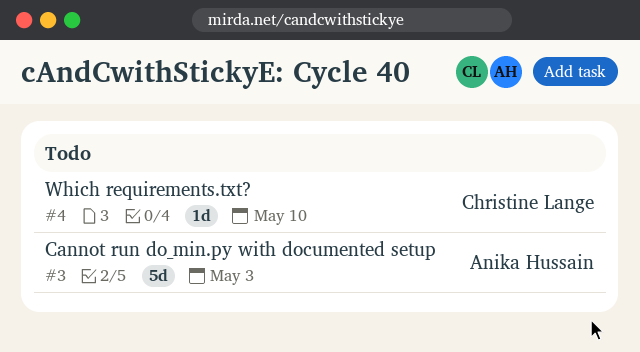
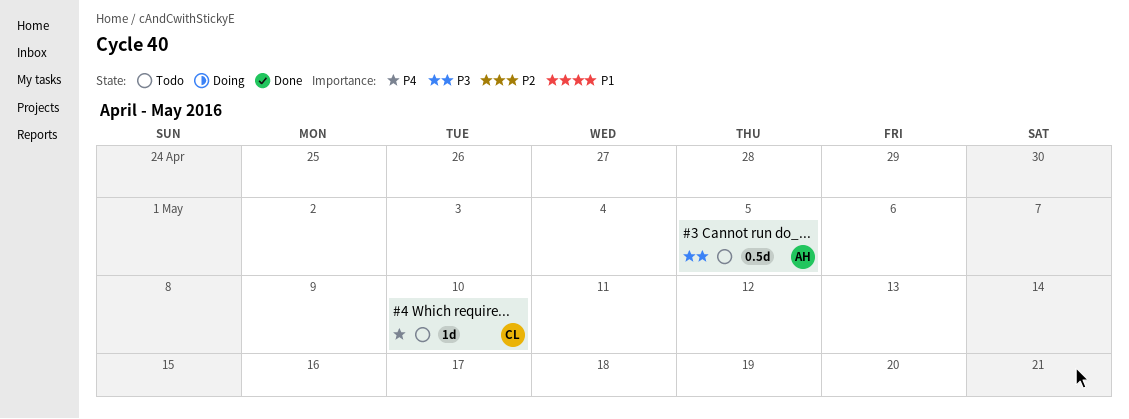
#3, estimate: 5d -> 0.5d
#3, due: May 3 -> May 5

